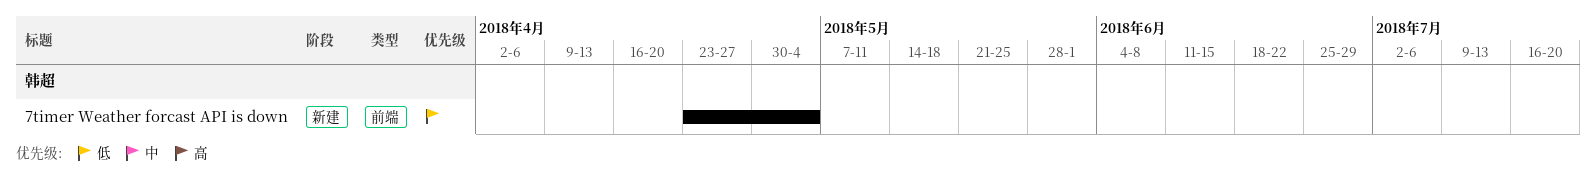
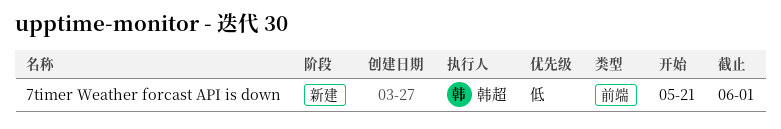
7timer Weather forcast API is down, start: Apr 23 -> May 21
7timer Weather forcast API is down, due: May 4 -> Jun 1

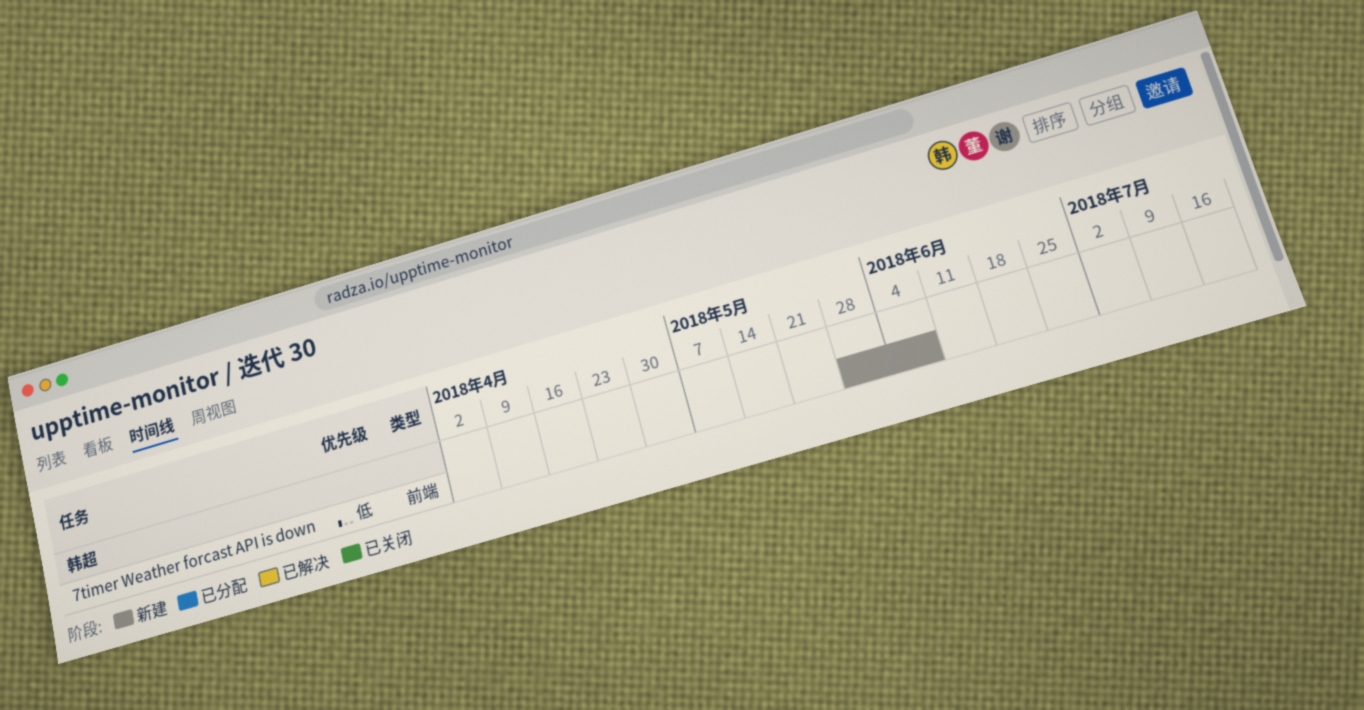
7timer Weather forcast API is down, start: May 21 -> May 28
7timer Weather forcast API is down, due: Jun 1 -> Jun 8

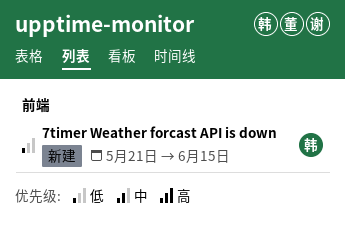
7timer Weather forcast API is down, start: May 28 -> May 21
7timer Weather forcast API is down, due: Jun 8 -> Jun 15

